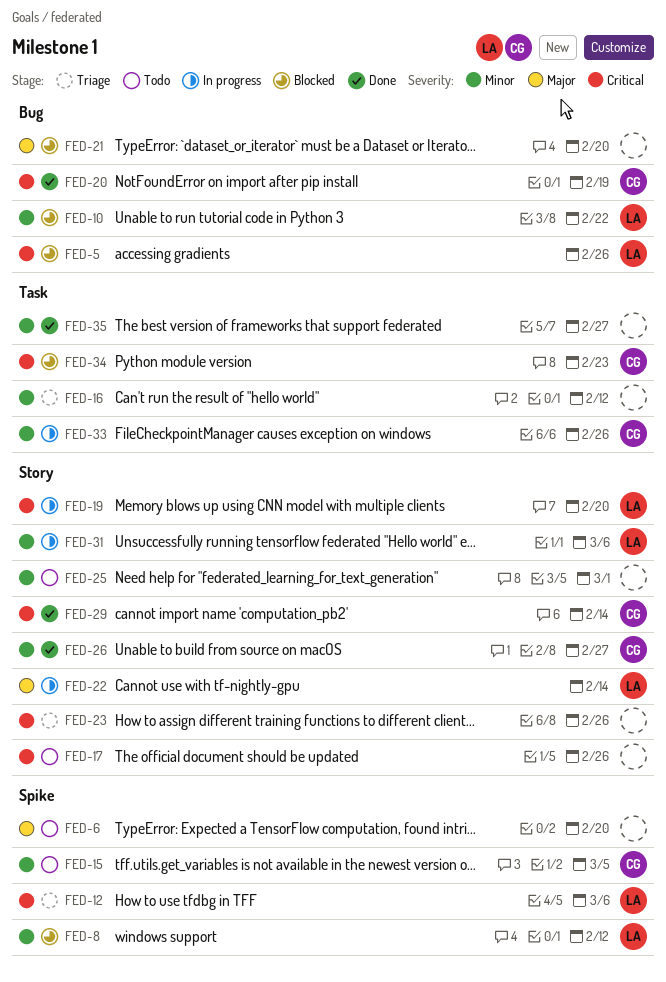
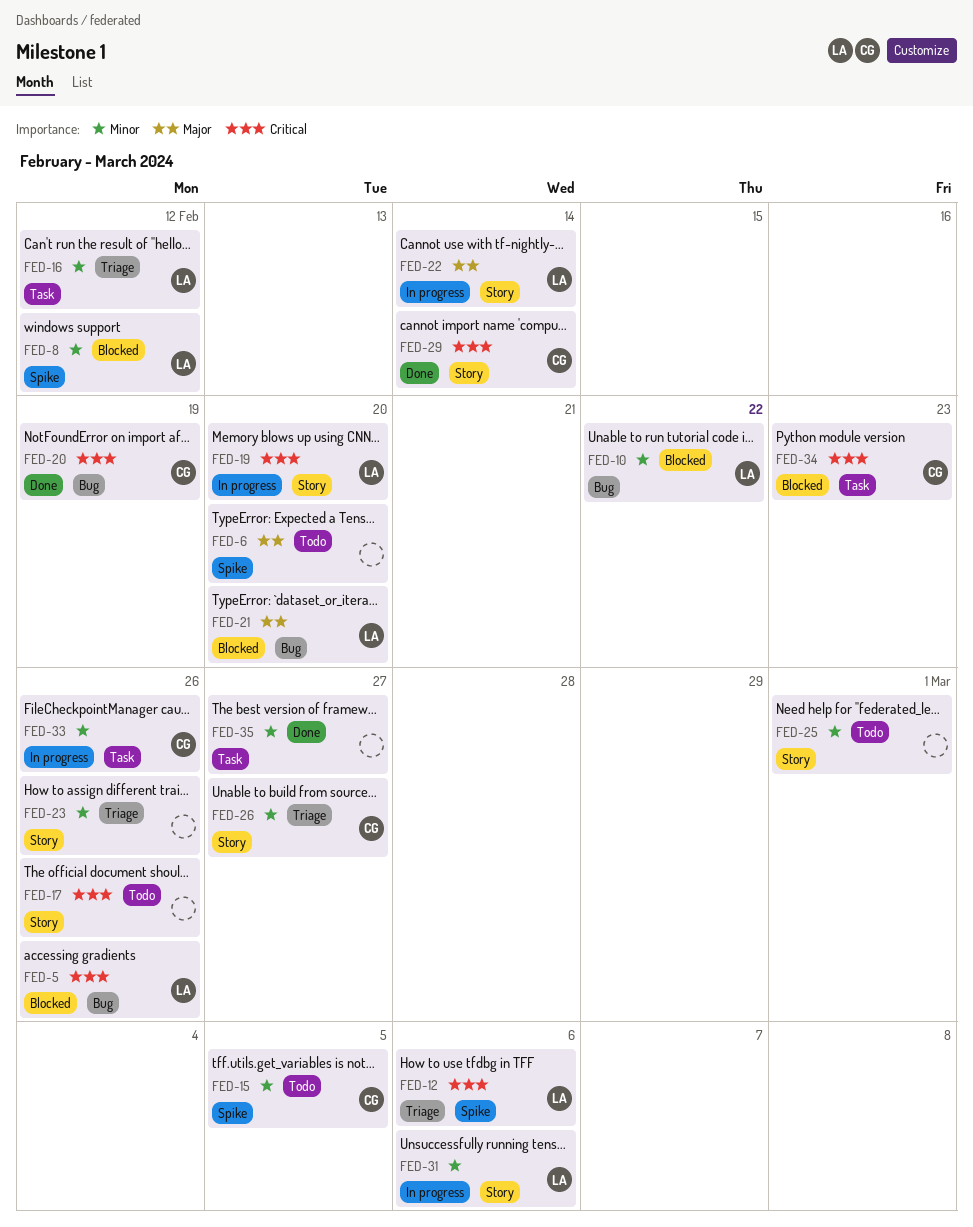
FED-16, owner: none -> LA
FED-21, owner: none -> LA
FED-23, priority: Critical -> Minor
FED-26, status: Done -> Triage

